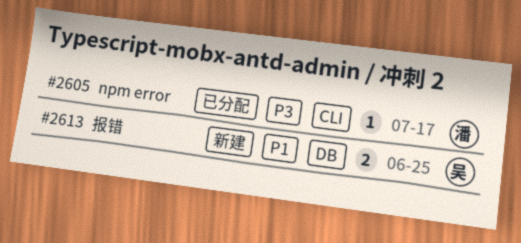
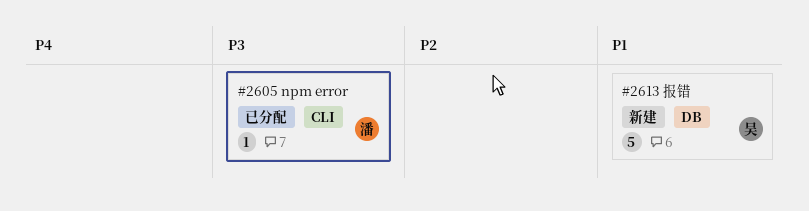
#2613, estimate: 2 -> 5

